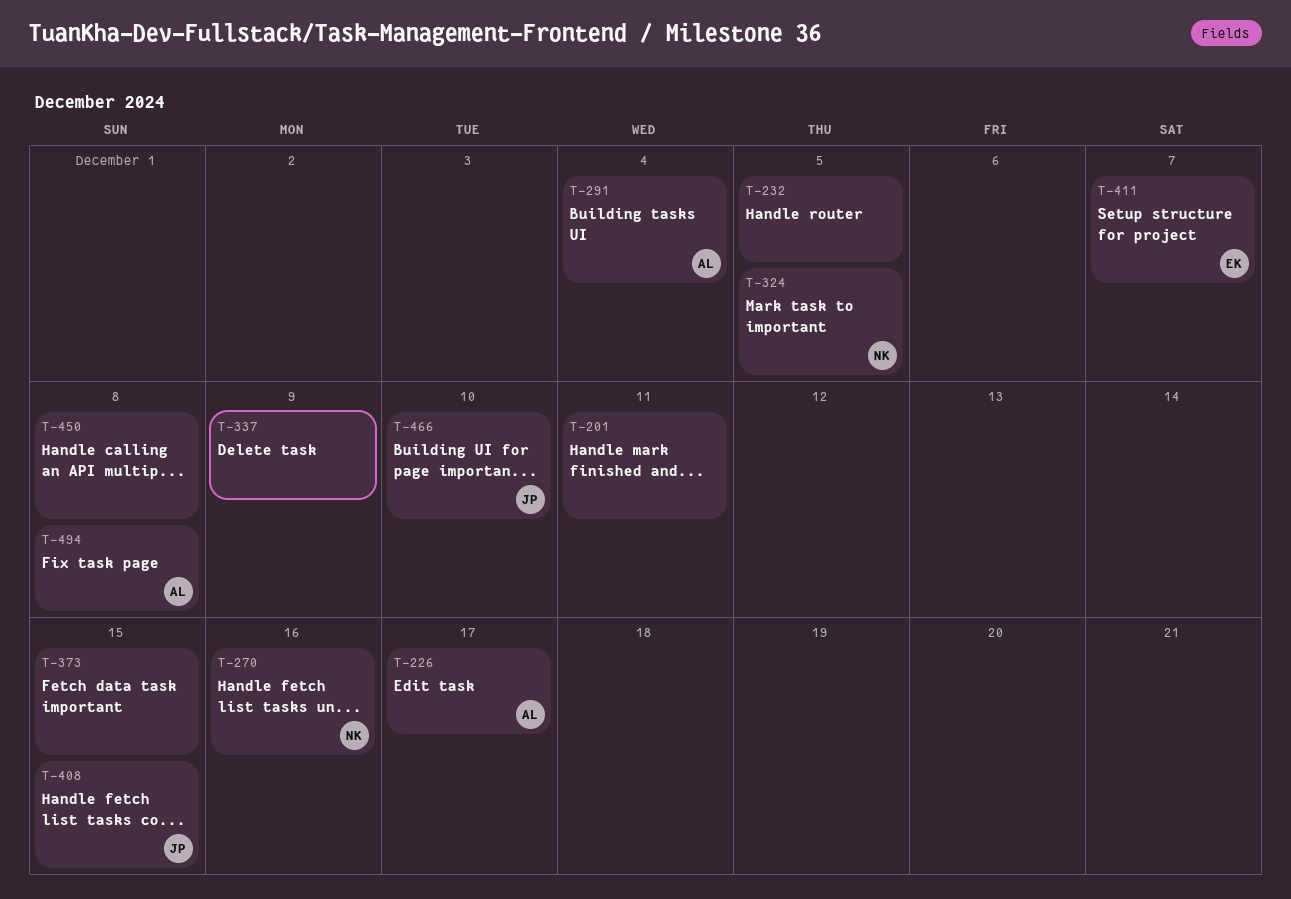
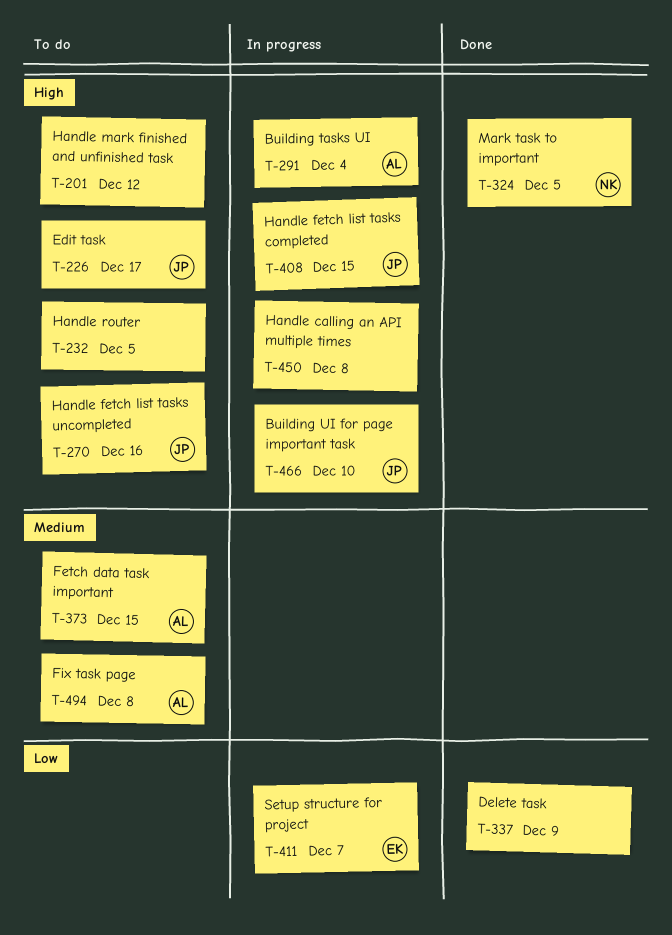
T-201, due: Dec 11 -> Dec 12
T-226, owner: AL -> JP
T-270, owner: NK -> JP
T-373, owner: none -> AL

